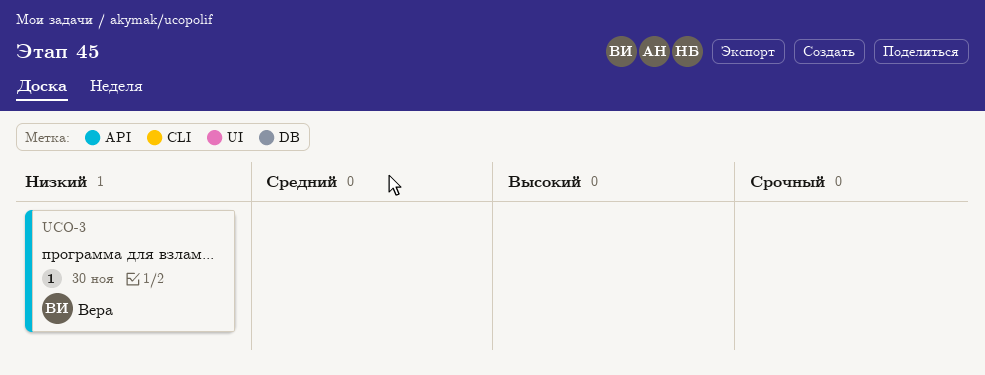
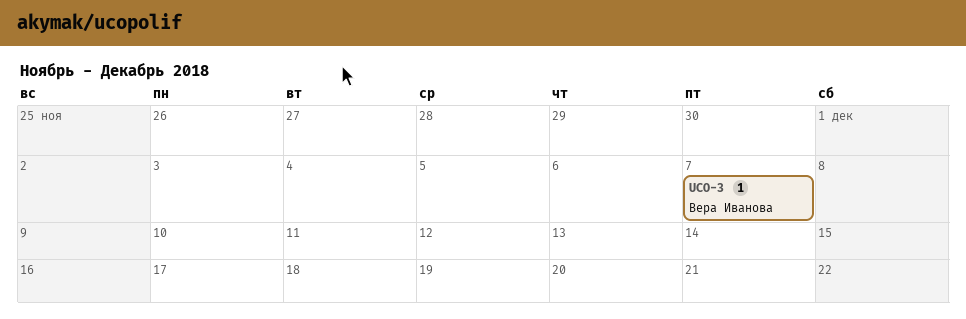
UCO-3, due: Nov 30 -> Dec 7

